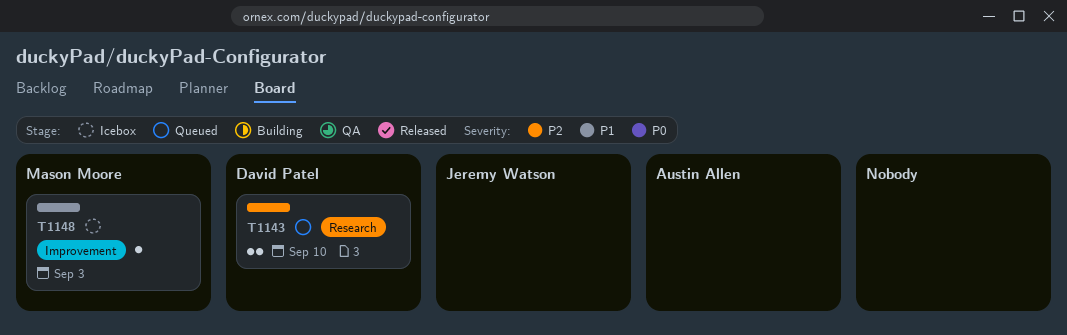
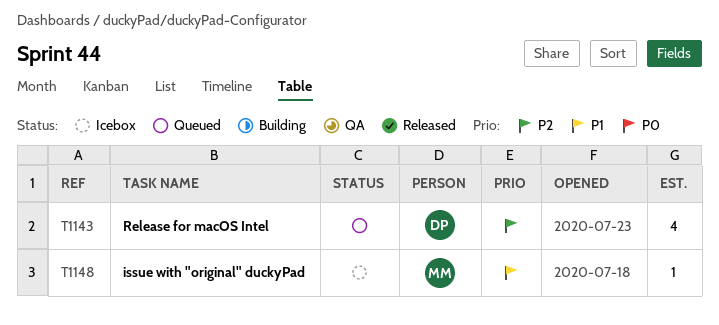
T1143, estimate: 2 -> 4

